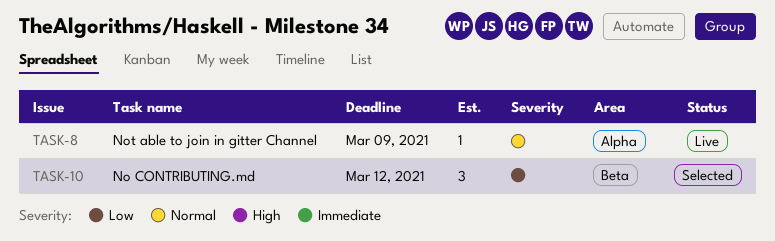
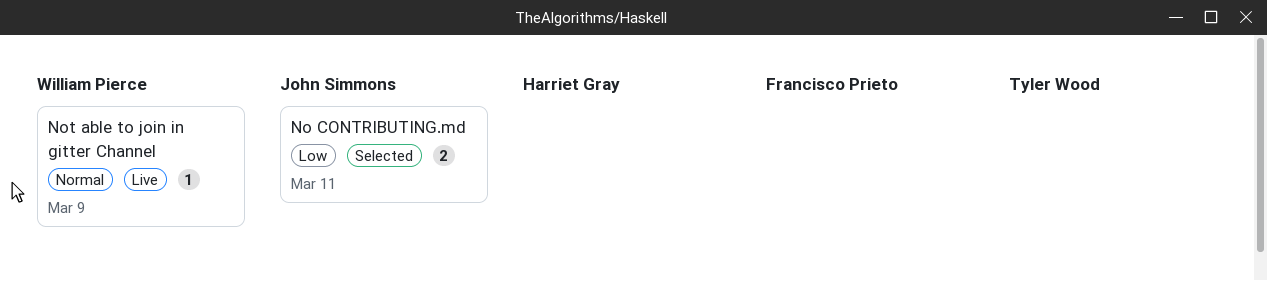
No CONTRIBUTING.md, estimate: 3 -> 2
No CONTRIBUTING.md, due: Mar 12 -> Mar 11

